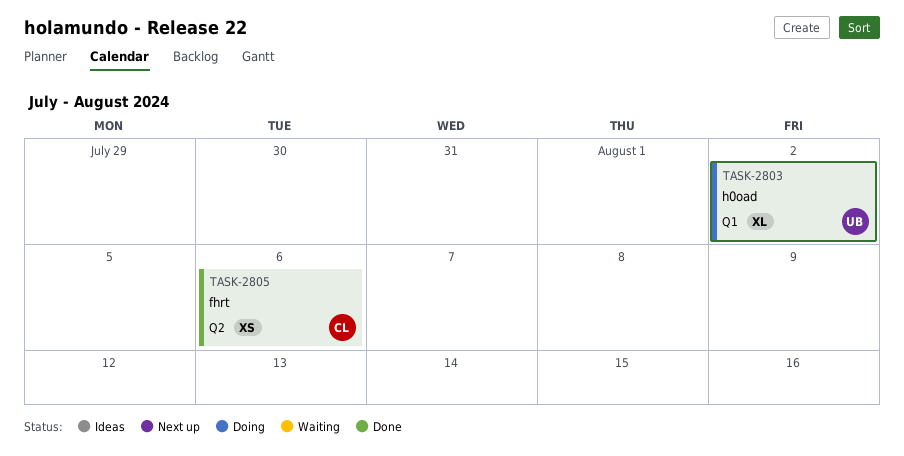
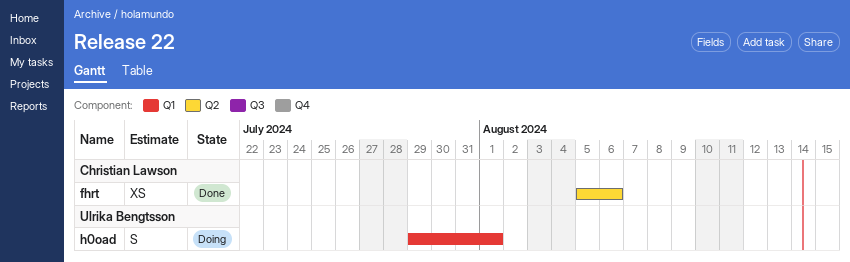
h0oad, estimate: XL -> S
h0oad, due: Aug 2 -> Aug 1

